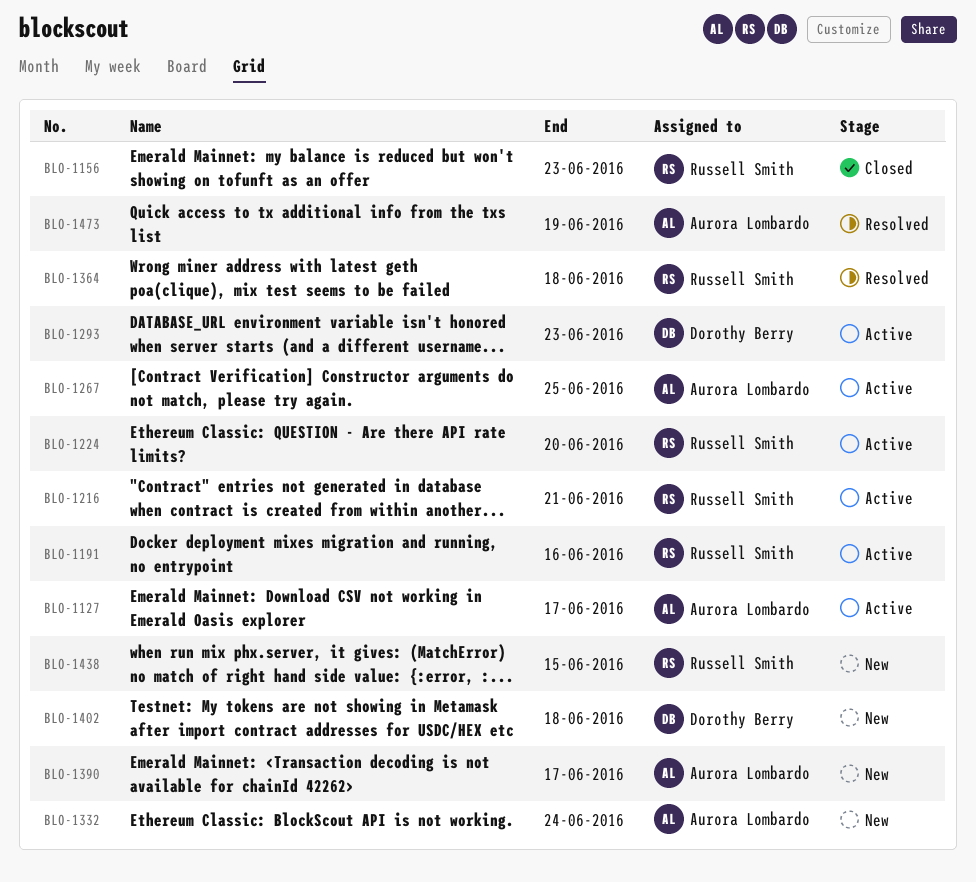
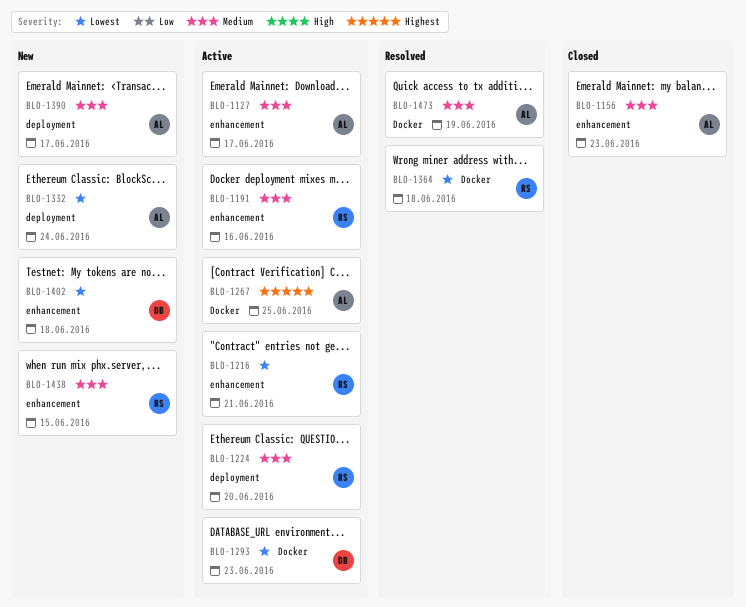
BLO-1156, owner: Russell Smith -> Aurora Lombardo

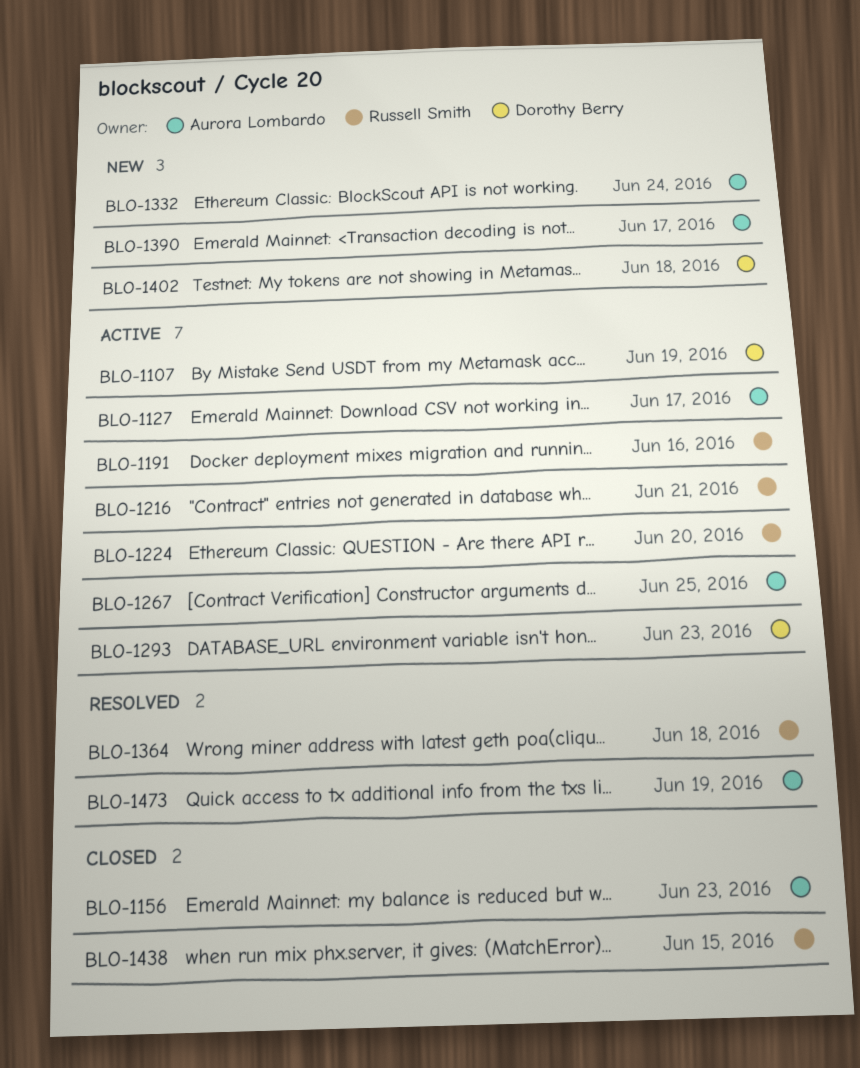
BLO-1107: none -> present
BLO-1438, status: New -> Closed

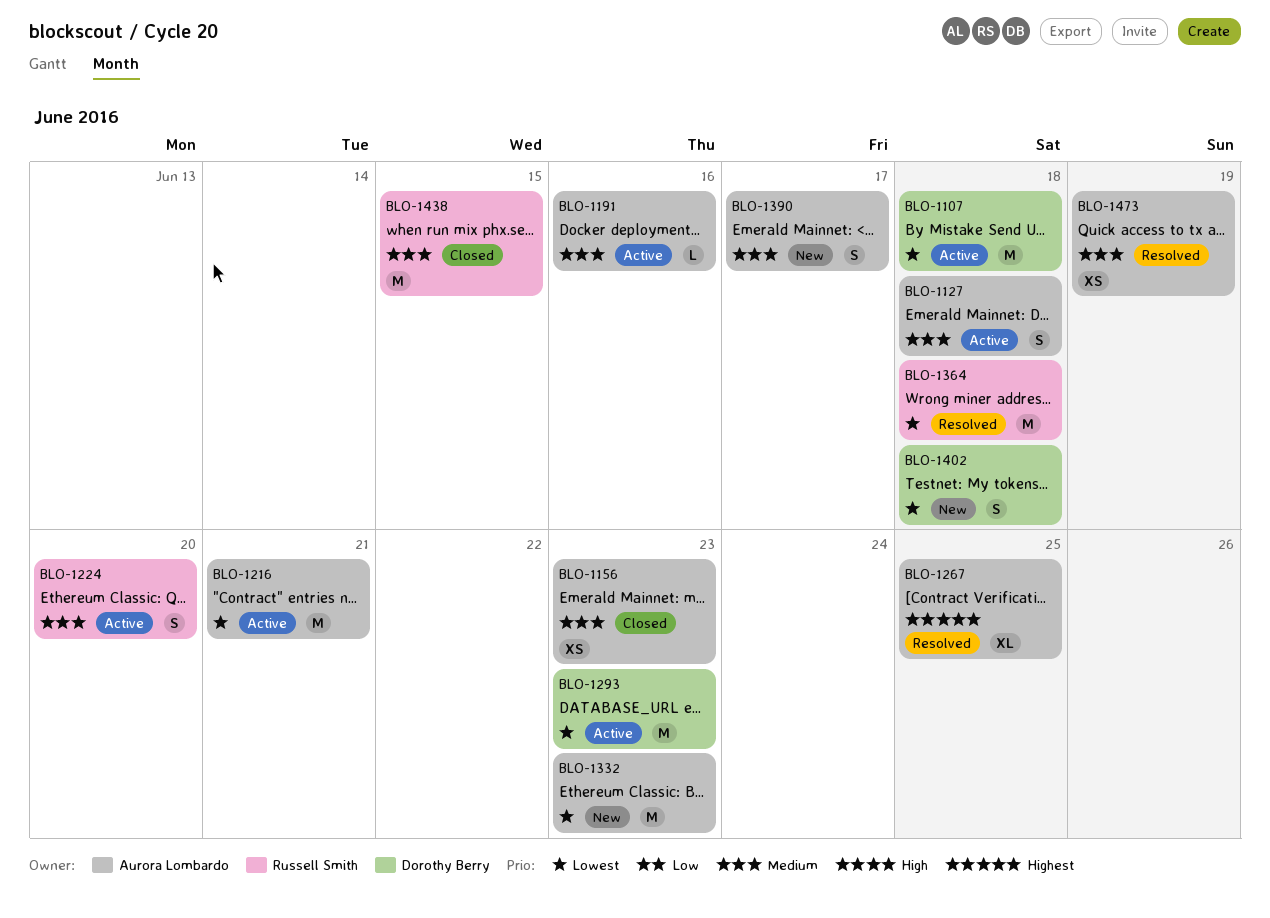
BLO-1107, due: Jun 19 -> Jun 18
BLO-1127, due: Jun 17 -> Jun 18
BLO-1191, owner: Russell Smith -> Aurora Lombardo
BLO-1216, owner: Russell Smith -> Aurora Lombardo
BLO-1267, status: Active -> Resolved
BLO-1332, due: Jun 24 -> Jun 23

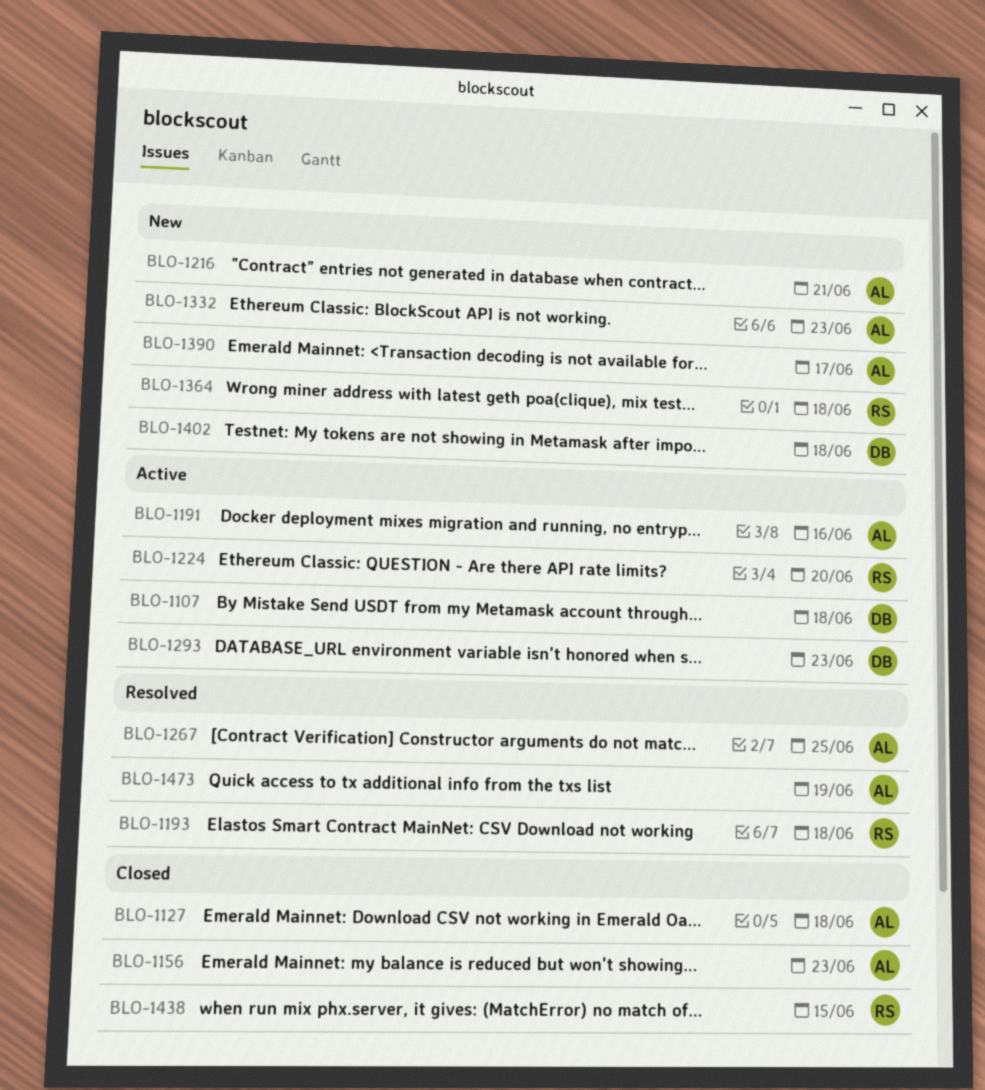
BLO-1127, status: Active -> Closed
BLO-1193: none -> present
BLO-1216, status: Active -> New
BLO-1364, status: Resolved -> New

